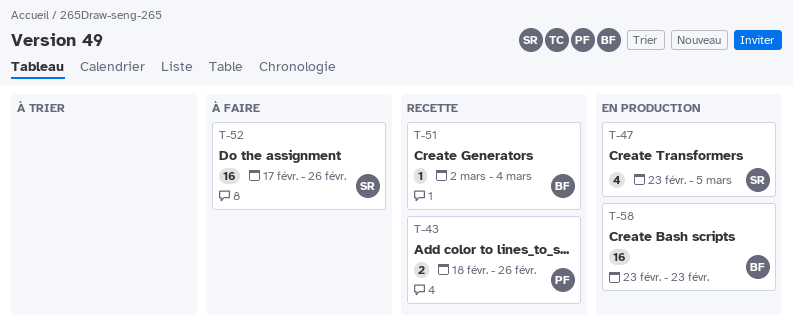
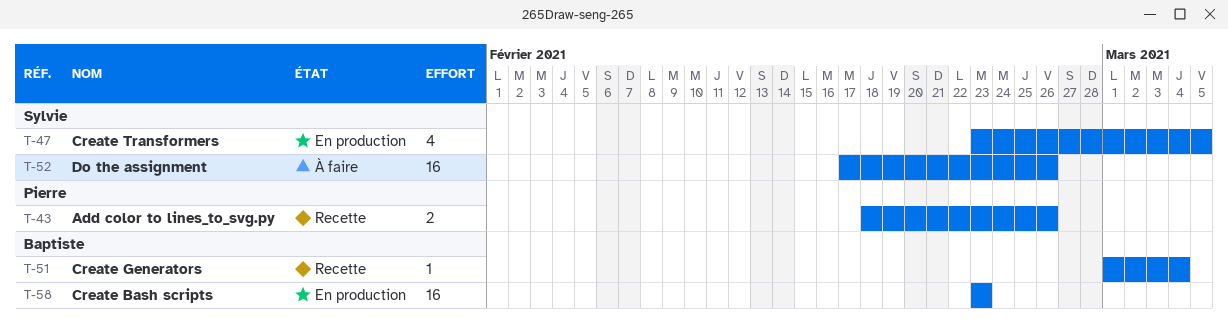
T-51, start: Mar 2 -> Mar 1

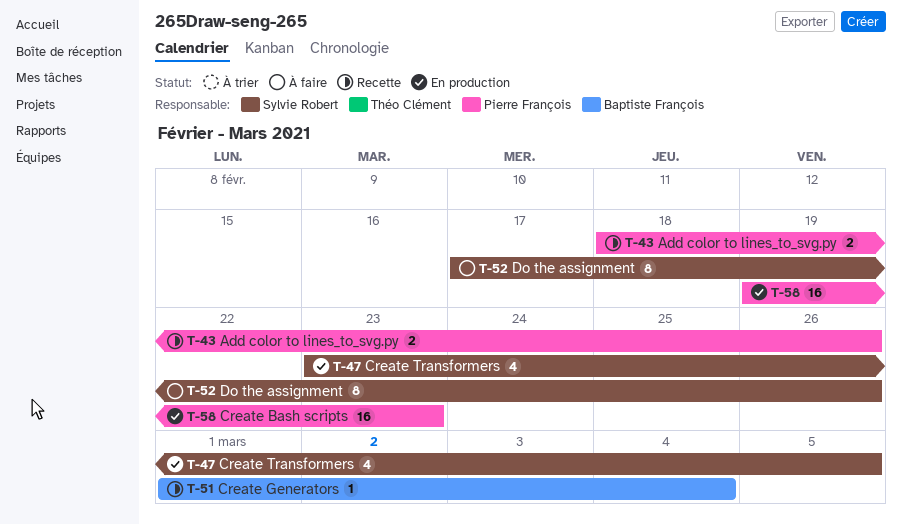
T-52, estimate: 16 -> 8
T-58, owner: Baptiste François -> Pierre François
T-58, start: Feb 23 -> Feb 19

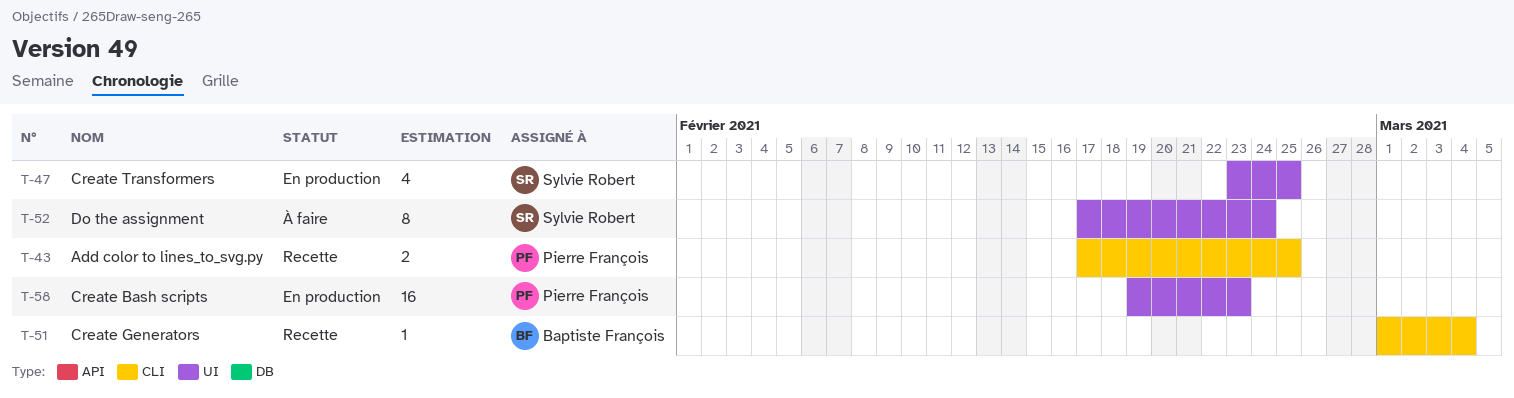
T-43, start: Feb 18 -> Feb 17
T-43, due: Feb 26 -> Feb 25
T-47, due: Mar 5 -> Feb 25
T-52, due: Feb 26 -> Feb 24

